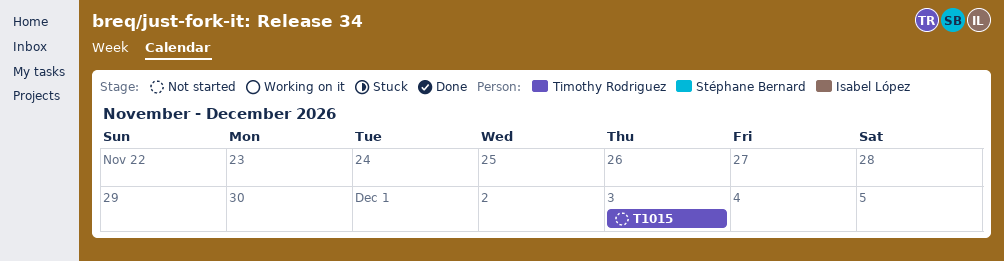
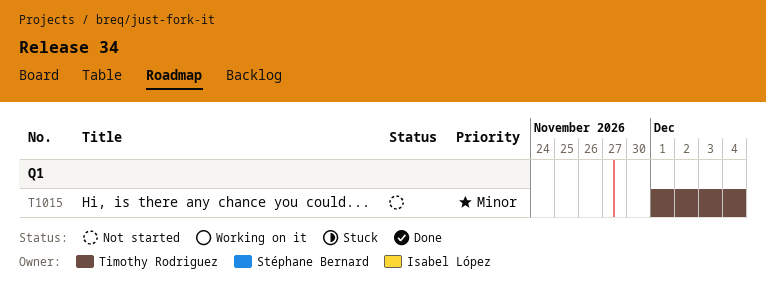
T1015, start: Dec 3 -> Dec 1
T1015, due: Dec 3 -> Dec 4

